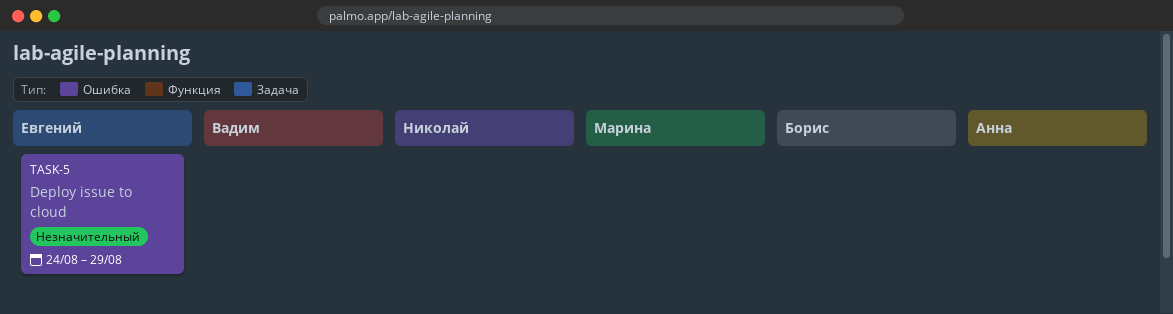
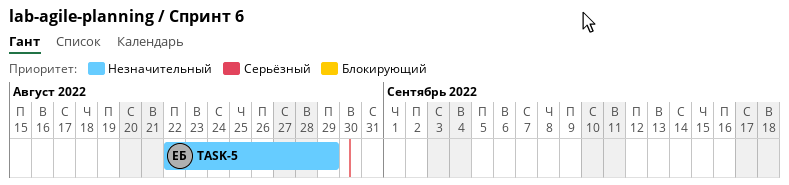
TASK-5, start: Aug 24 -> Aug 22

